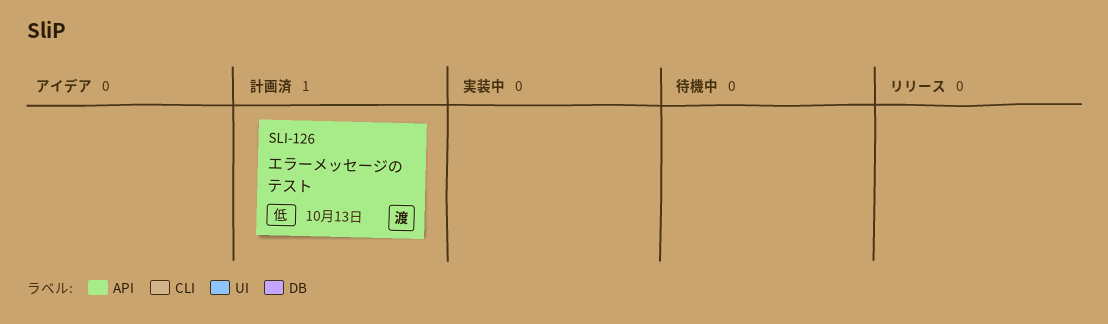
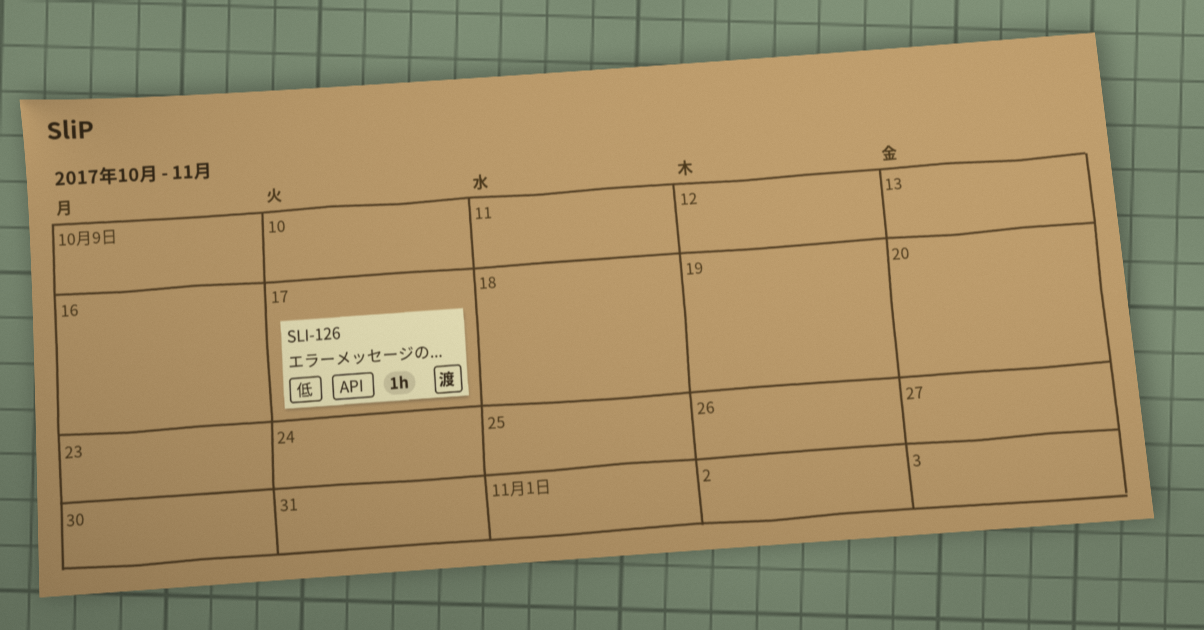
SLI-126, due: Oct 13 -> Oct 17

